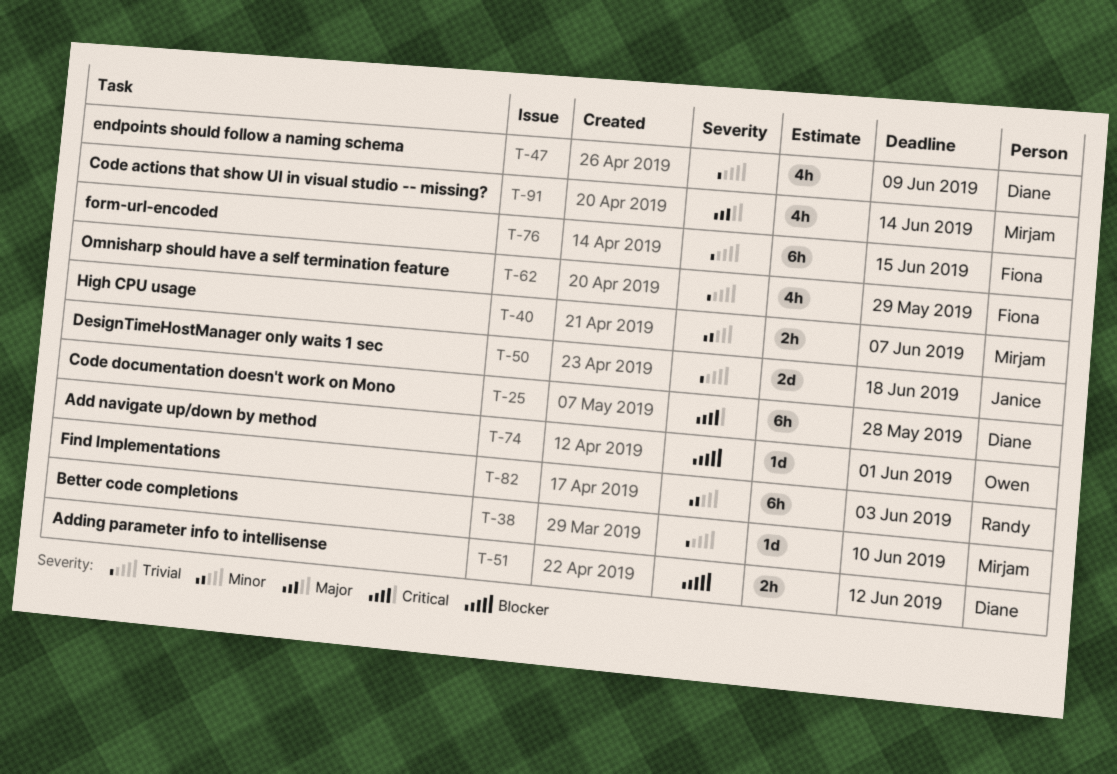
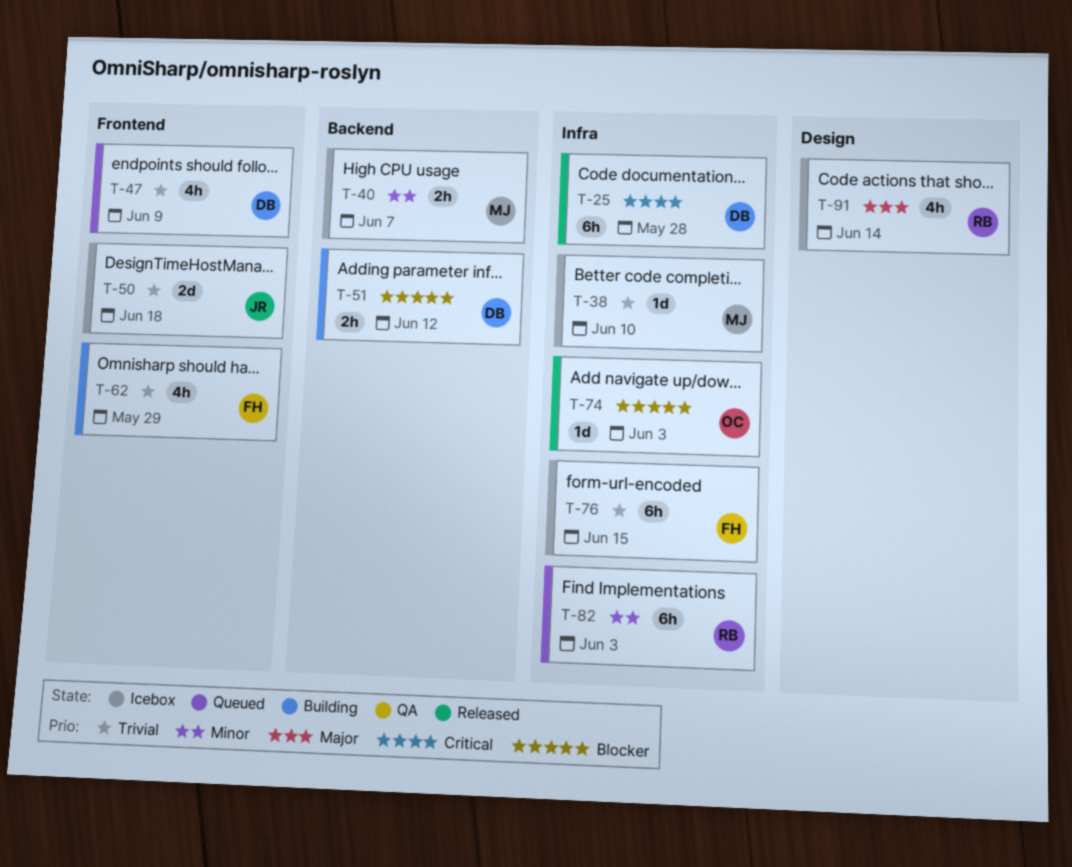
T-74, due: Jun 1 -> Jun 3
T-91, owner: Mirjam -> Randy

